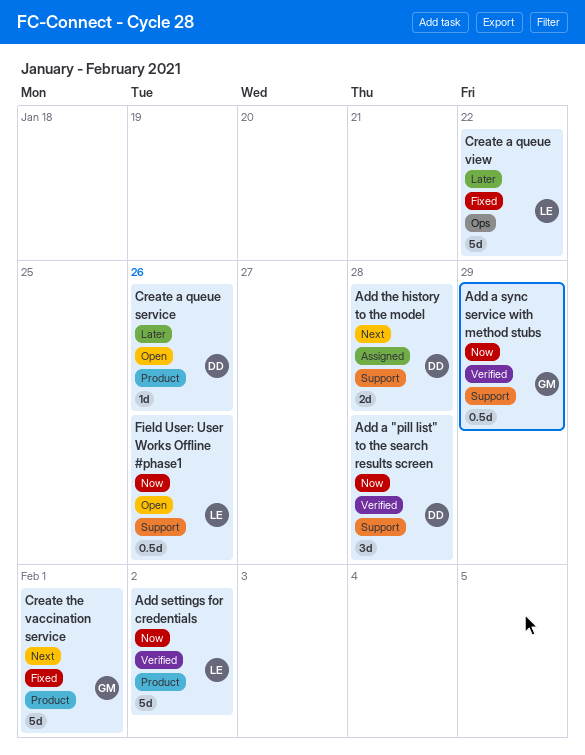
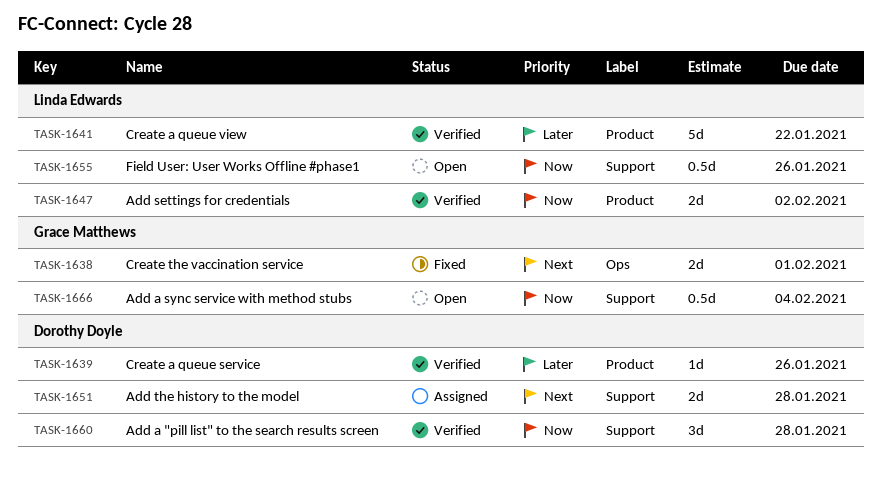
Add a sync service with method stubs, status: Verified -> Open
Add a sync service with method stubs, due: Jan 29 -> Feb 4
Add settings for credentials, estimate: 5d -> 2d
Create a queue service, status: Open -> Verified
Create a queue view, status: Fixed -> Verified
Create a queue view, label: Ops -> Product
Create the vaccination service, label: Product -> Ops
Create the vaccination service, estimate: 5d -> 2d

